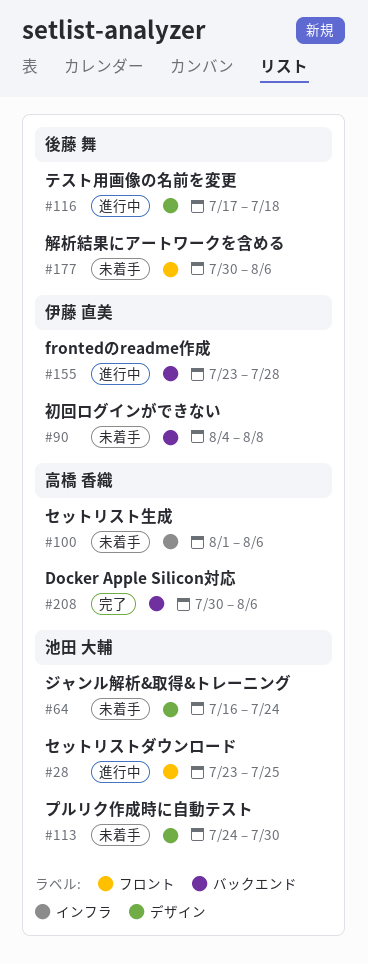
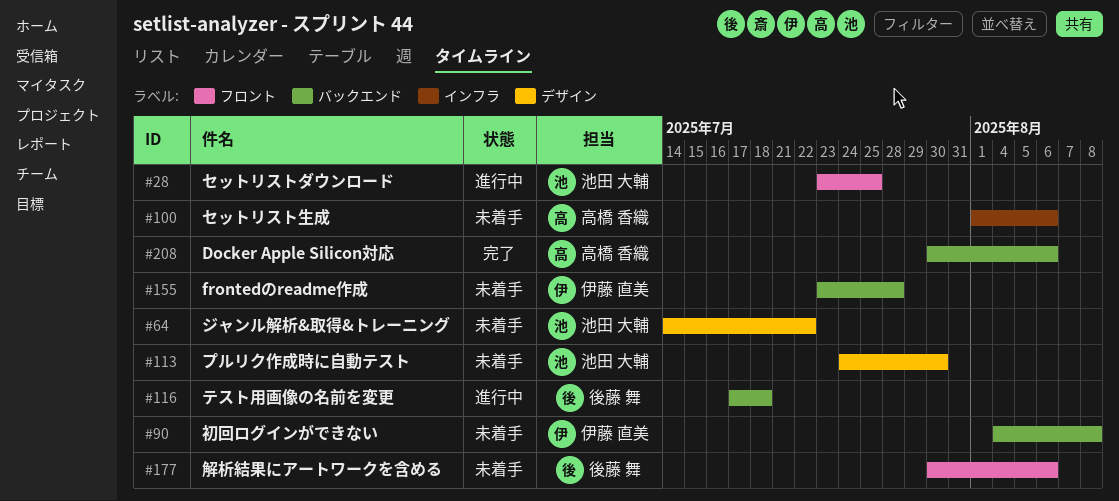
#64, start: Jul 16 -> Jul 14
#64, due: Jul 24 -> Jul 22
#116, label: デザイン -> バックエンド
#155, status: 進行中 -> 未着手

